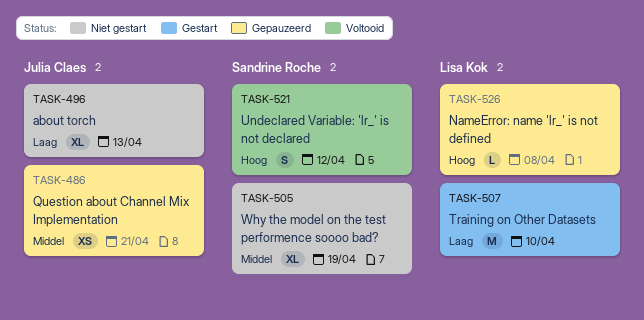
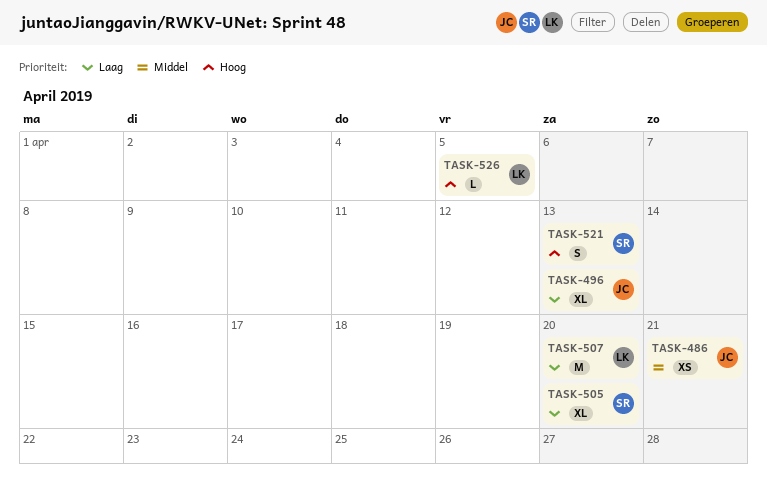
TASK-505, priority: Middel -> Laag
TASK-505, due: Apr 19 -> Apr 20
TASK-507, due: Apr 10 -> Apr 20
TASK-521, due: Apr 12 -> Apr 13
TASK-526, due: Apr 8 -> Apr 5

